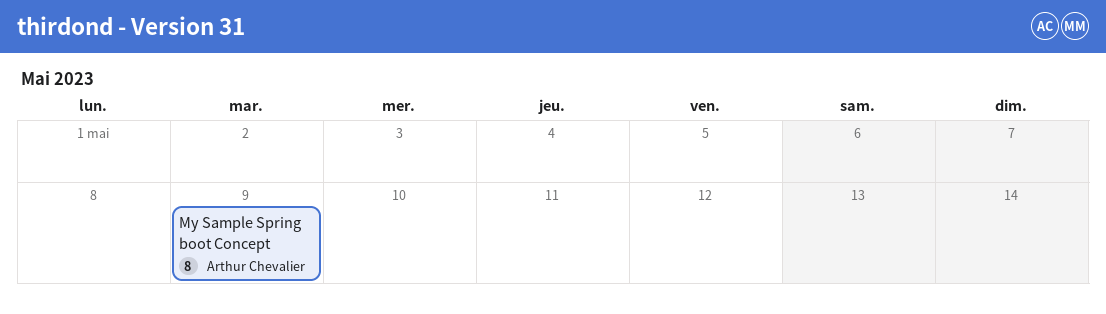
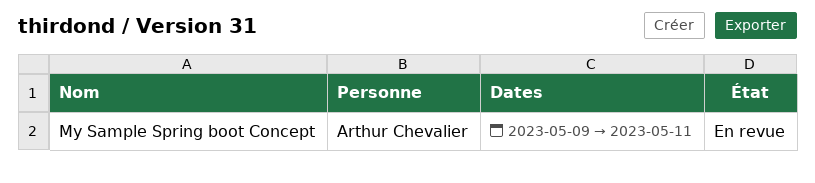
My Sample Spring boot Concept, due: May 9 -> May 11

